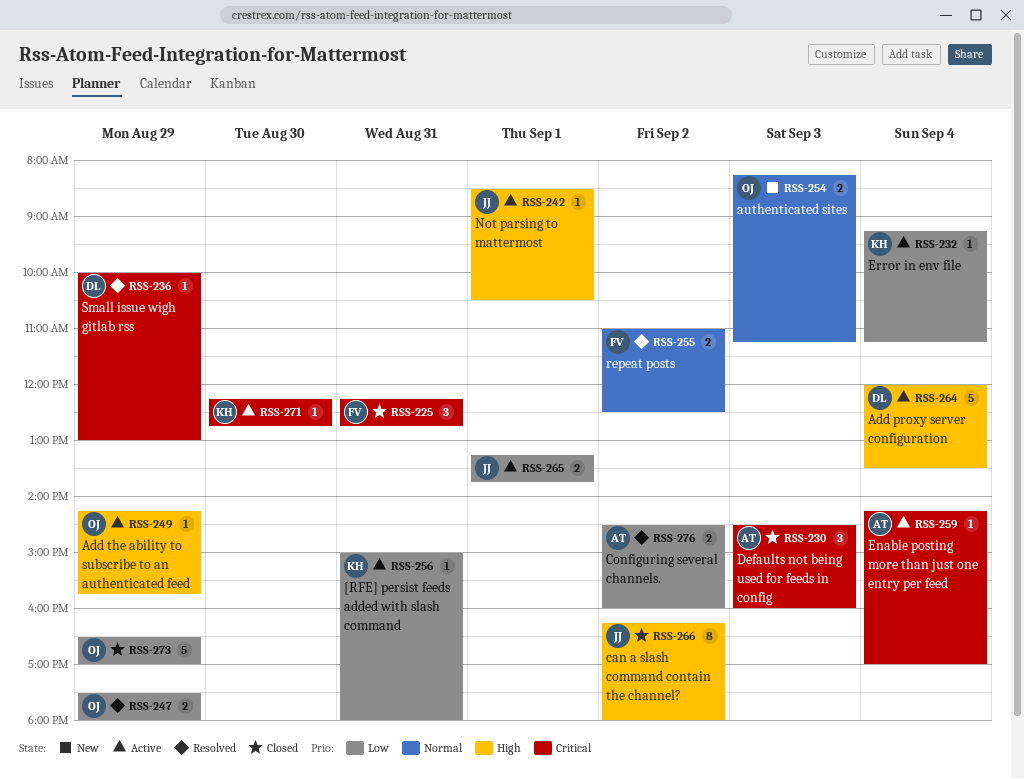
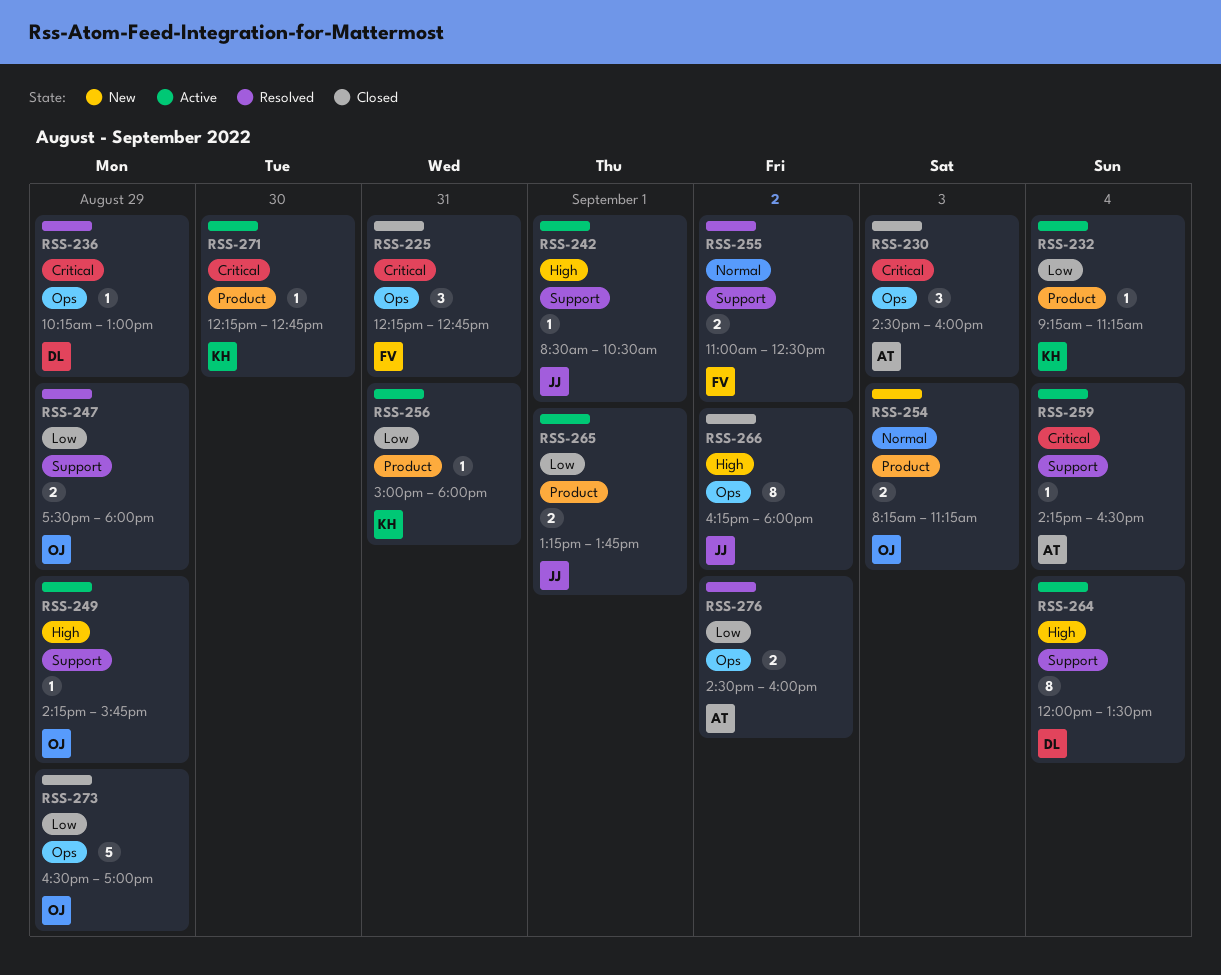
RSS-236, begins: 10:00 -> 10:15
RSS-259, ends: 17:00 -> 16:30
RSS-264, estimate: 5 -> 8

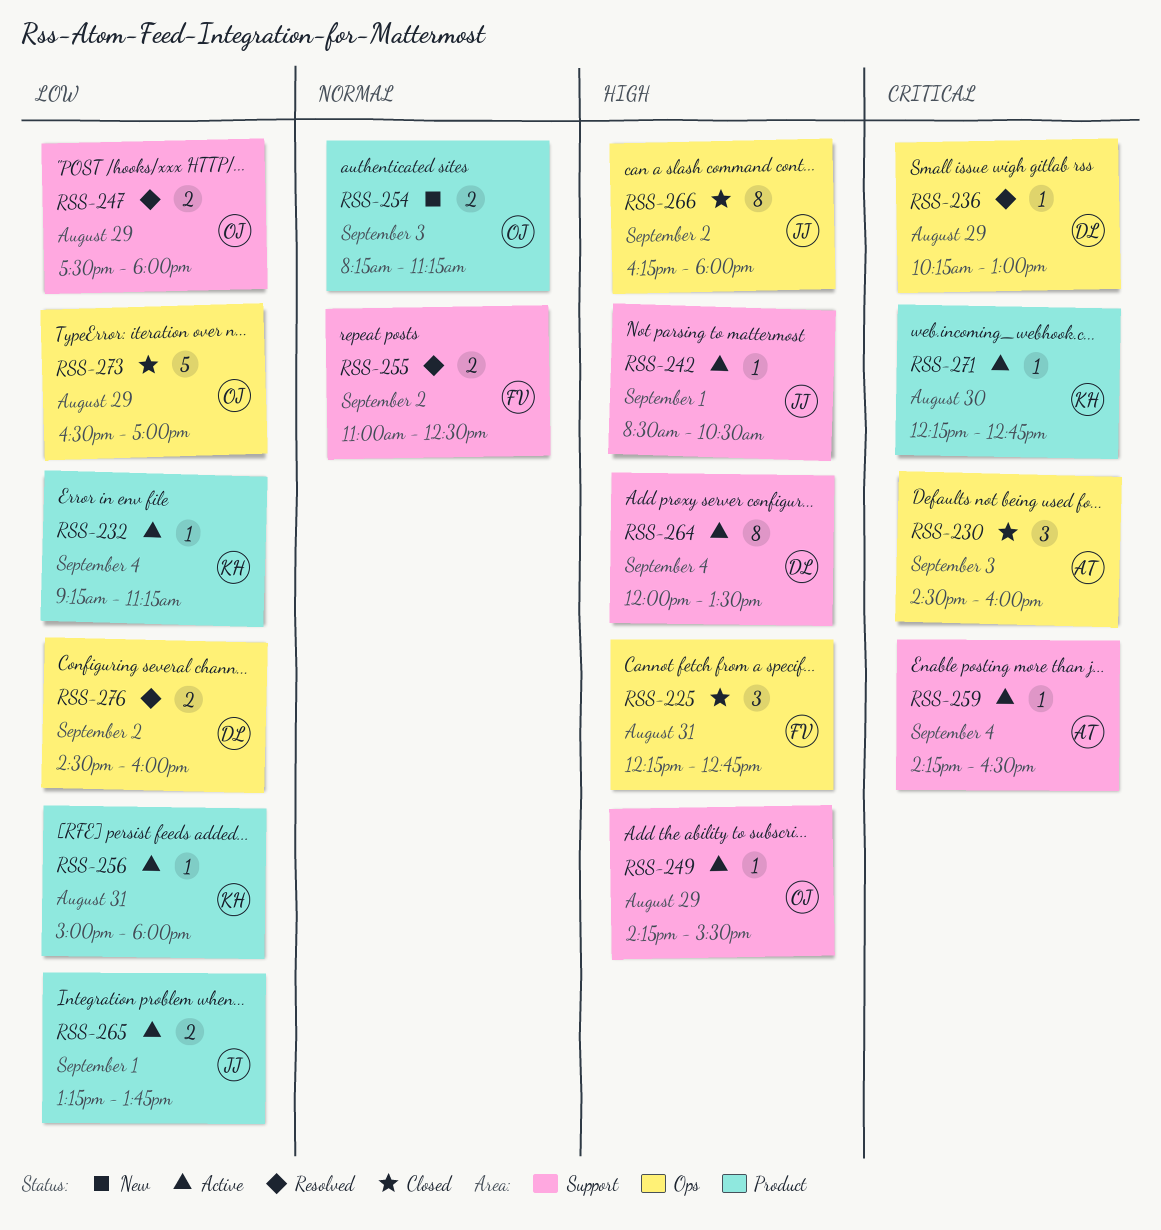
RSS-225, priority: Critical -> High
RSS-249, ends: 15:45 -> 15:30
RSS-276, owner: AT -> DL

